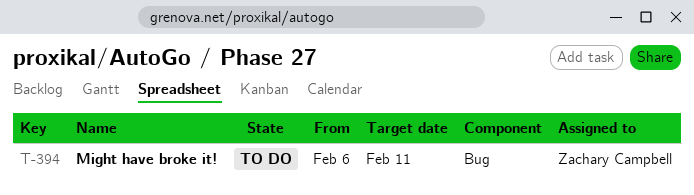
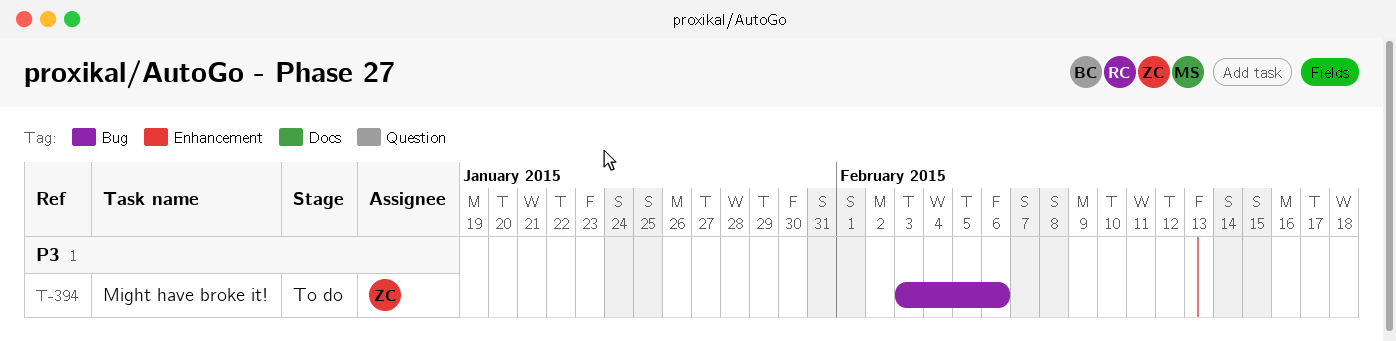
T-394, start: Feb 6 -> Feb 3
T-394, due: Feb 11 -> Feb 6

